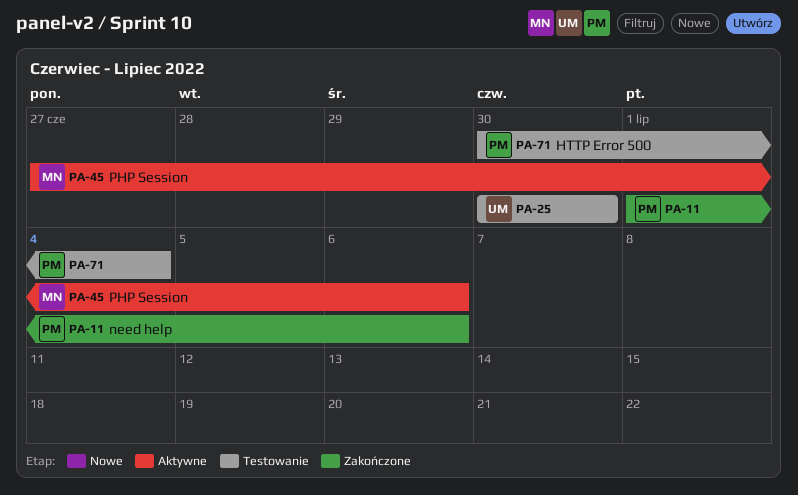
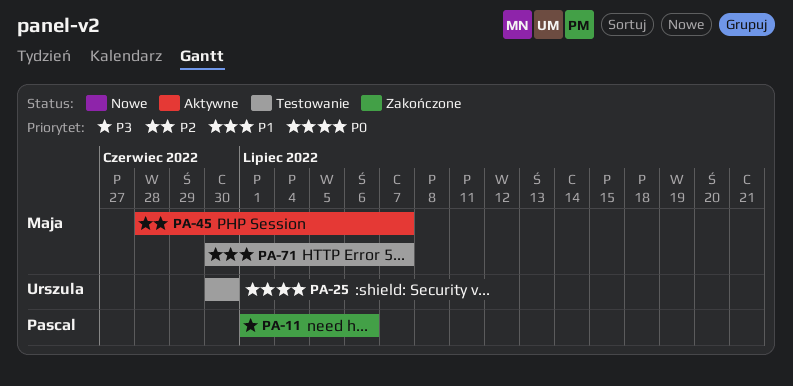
PA-45, start: Jun 27 -> Jun 28
PA-45, due: Jul 6 -> Jul 7
PA-71, owner: Pascal -> Maja
PA-71, due: Jul 4 -> Jul 7

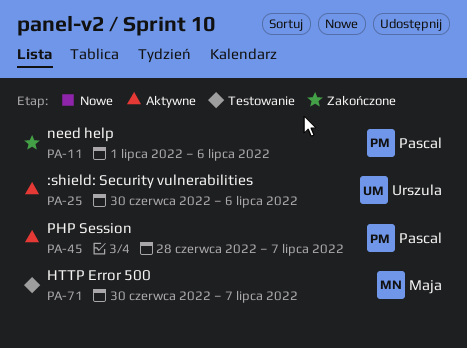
PA-25, status: Testowanie -> Aktywne
PA-25, due: Jun 30 -> Jul 6
PA-45, owner: Maja -> Pascal

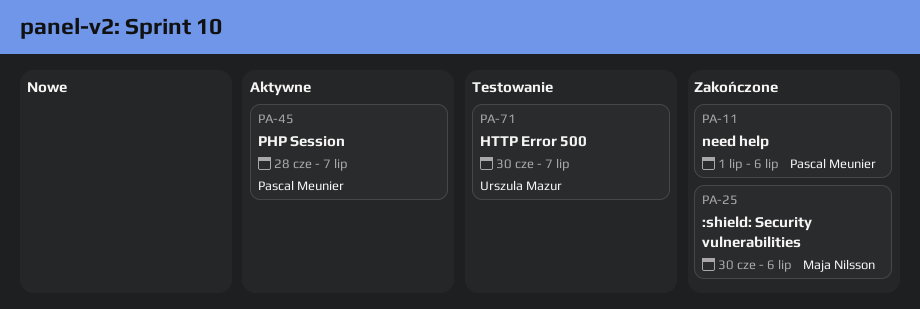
PA-25, status: Aktywne -> Zakończone
PA-25, owner: Urszula Mazur -> Maja Nilsson
PA-71, owner: Maja Nilsson -> Urszula Mazur

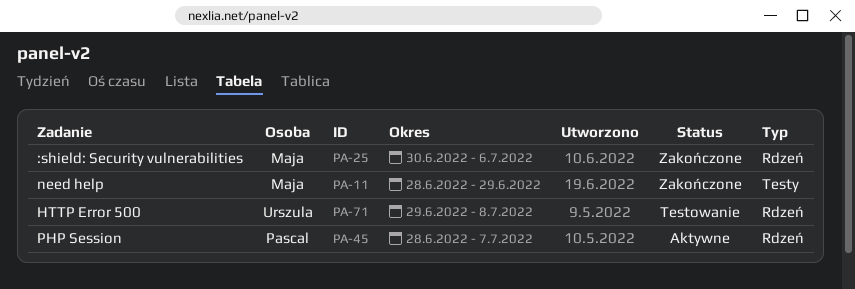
PA-11, owner: Pascal Meunier -> Maja Nilsson
PA-11, start: Jul 1 -> Jun 28
PA-11, due: Jul 6 -> Jun 29
PA-71, start: Jun 30 -> Jun 29
PA-71, due: Jul 7 -> Jul 8

